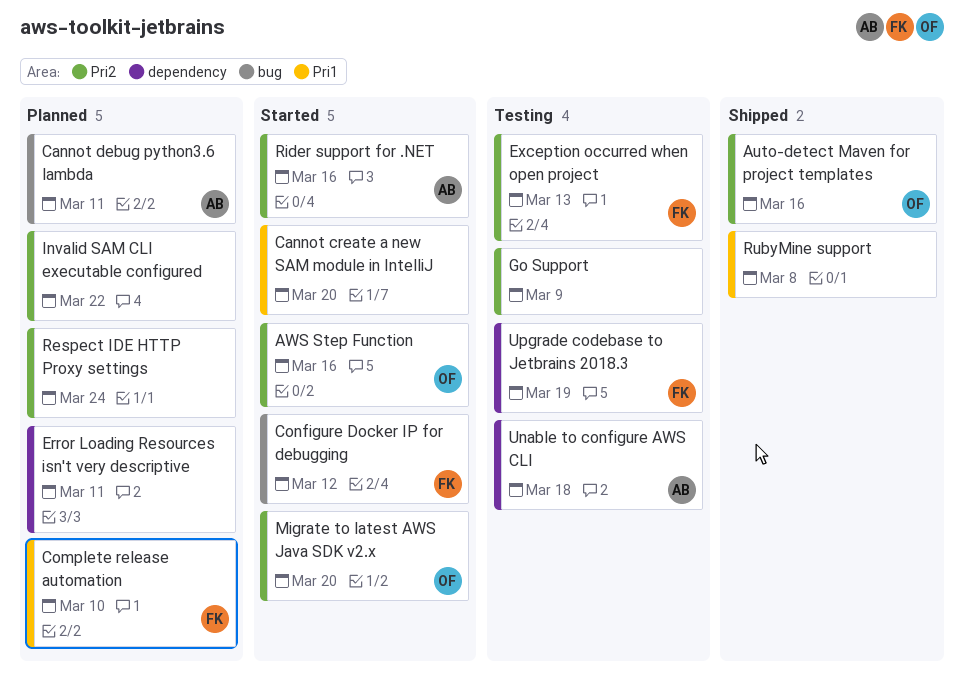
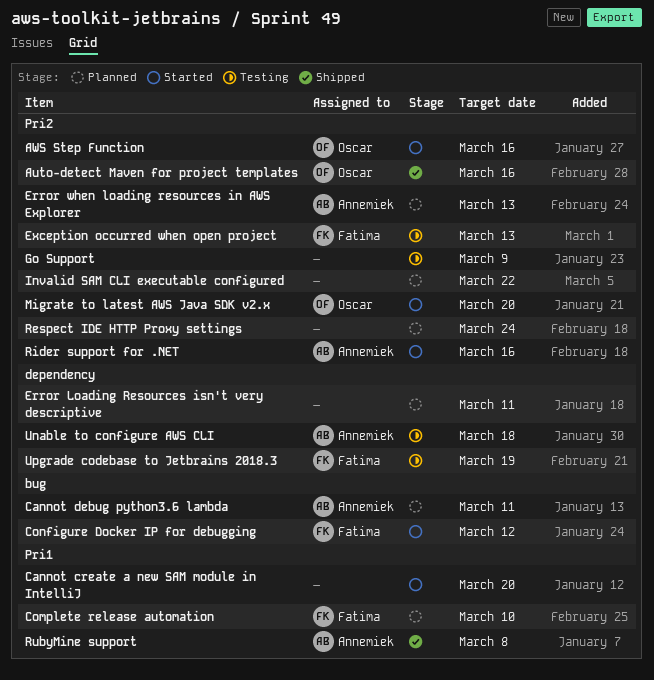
Error when loading resources in AWS Explorer: none -> present
RubyMine support, owner: none -> Annemiek

